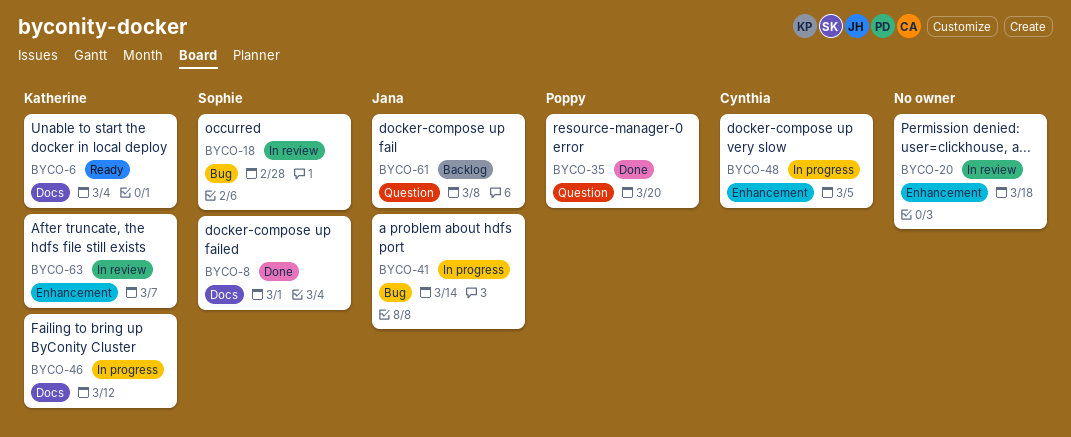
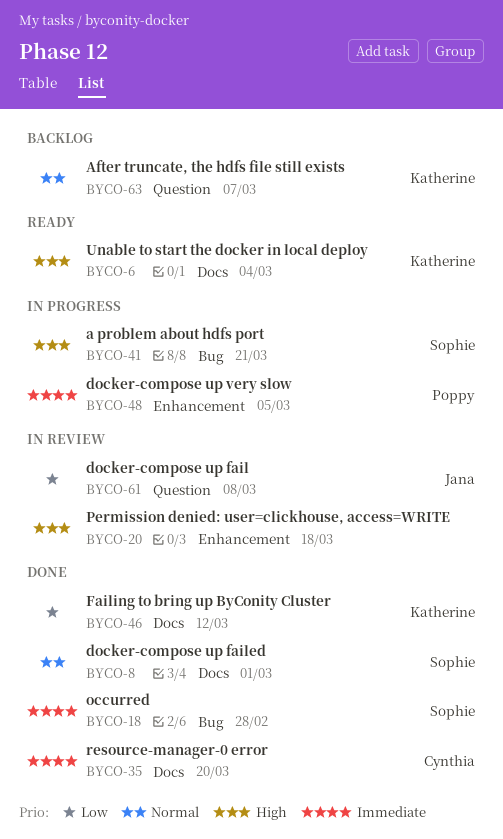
BYCO-18, status: In review -> Done
BYCO-35, owner: Poppy -> Cynthia
BYCO-35, label: Question -> Docs
BYCO-41, owner: Jana -> Sophie
BYCO-41, due: Mar 14 -> Mar 21
BYCO-46, status: In progress -> Done
BYCO-48, owner: Cynthia -> Poppy
BYCO-61, status: Backlog -> In review
BYCO-63, status: In review -> Backlog
BYCO-63, label: Enhancement -> Question

